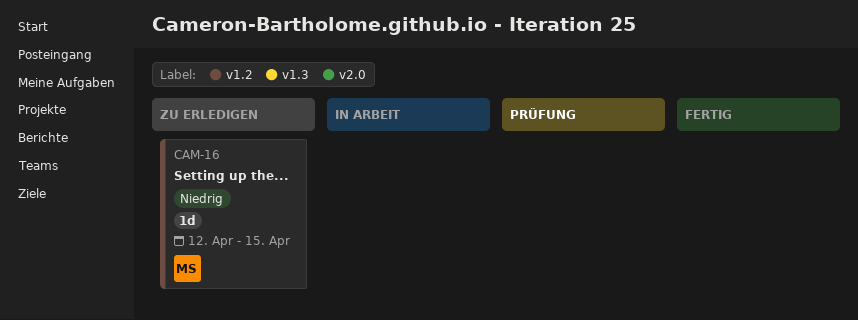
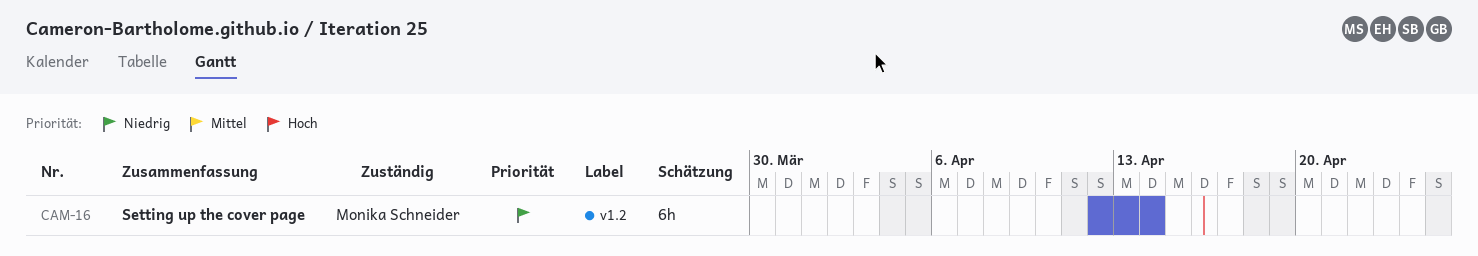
CAM-16, estimate: 1d -> 6h
CAM-16, due: Apr 15 -> Apr 14

